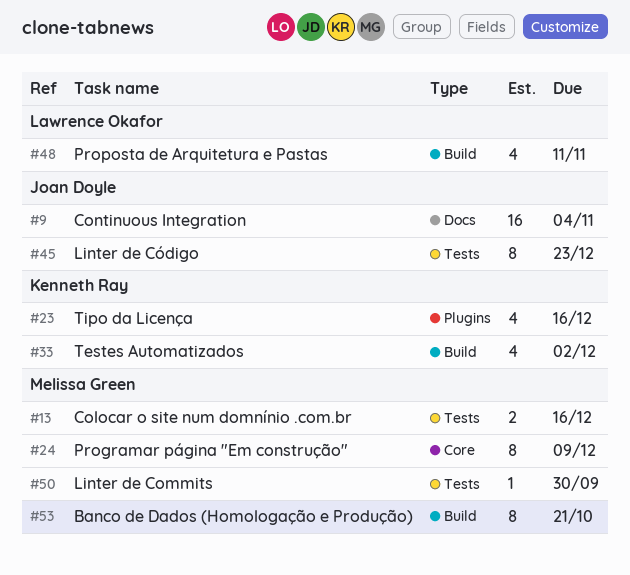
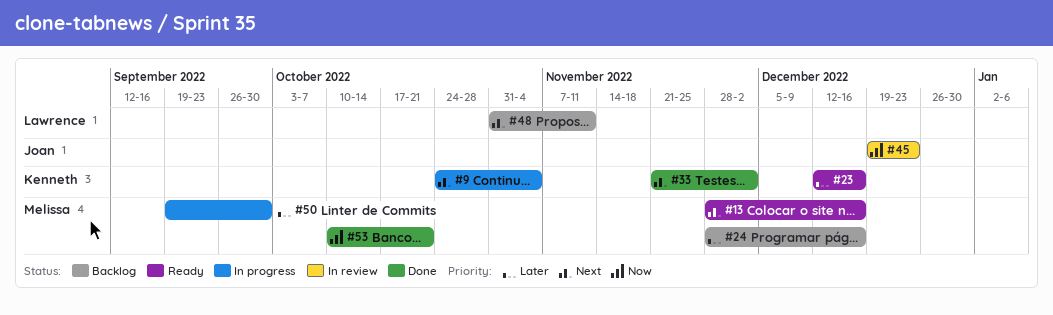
#9, owner: Joan Doyle -> Kenneth Ray
#24, due: Dec 9 -> Dec 16

